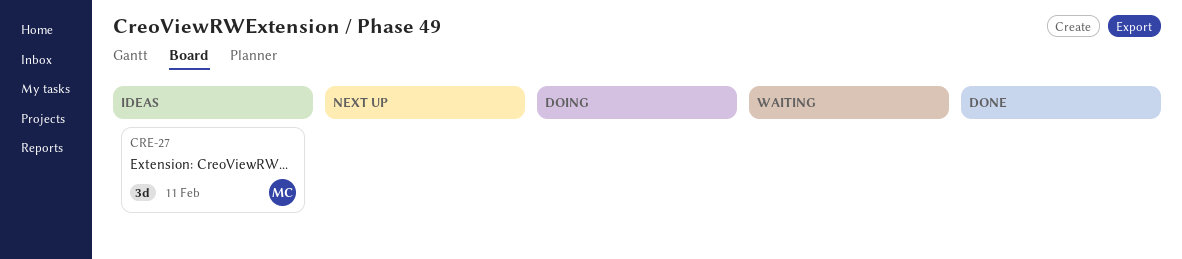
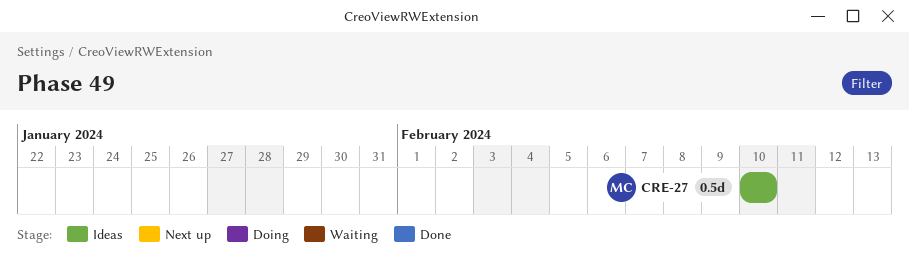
CRE-27, estimate: 3d -> 0.5d
CRE-27, due: Feb 11 -> Feb 10

